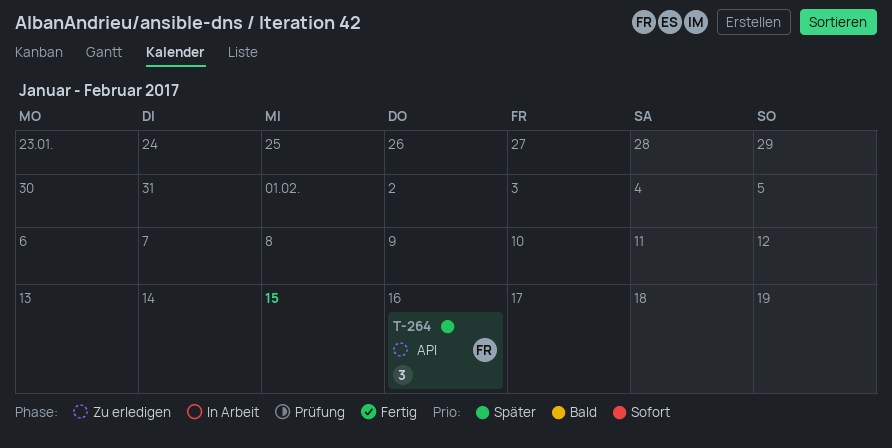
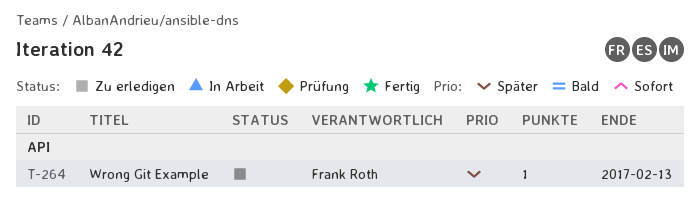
T-264, estimate: 3 -> 1
T-264, due: Feb 16 -> Feb 13

